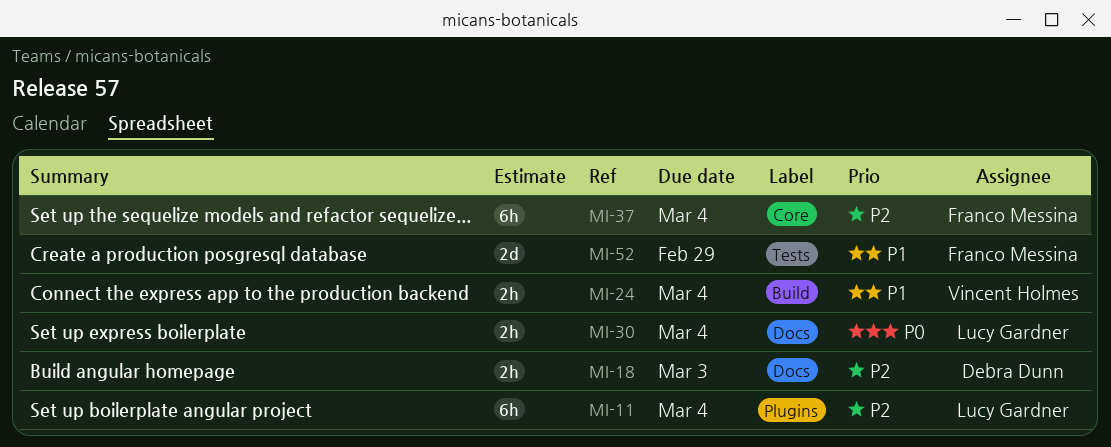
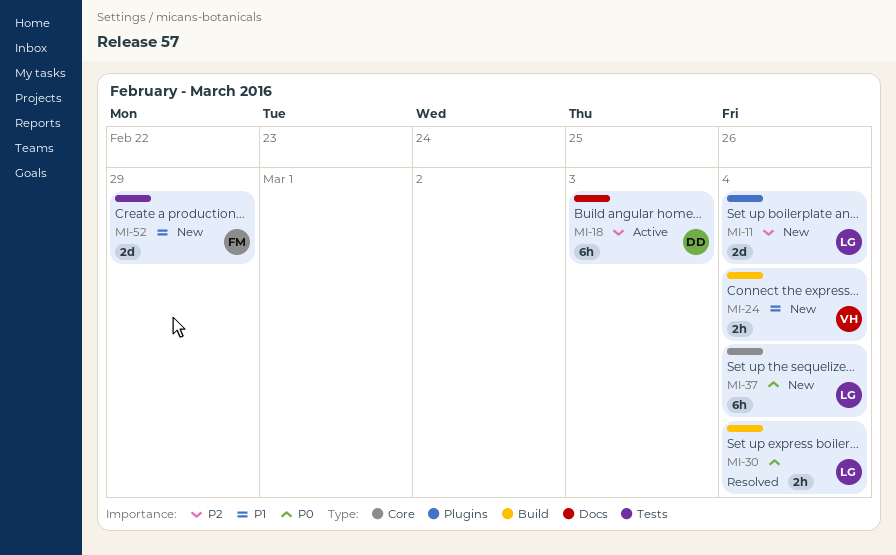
MI-11, estimate: 6h -> 2d
MI-18, estimate: 2h -> 6h
MI-30, label: Docs -> Build
MI-37, owner: Franco Messina -> Lucy Gardner
MI-37, priority: P2 -> P0

